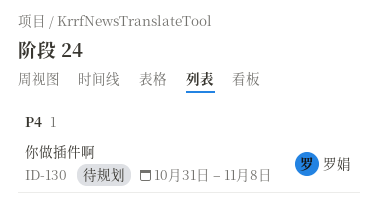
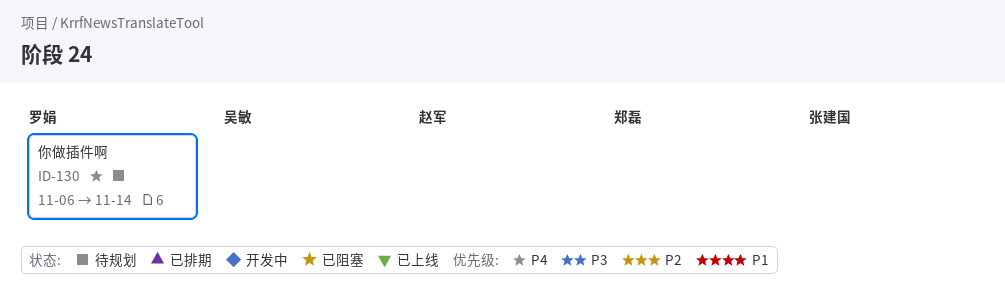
ID-130, start: Oct 31 -> Nov 6
ID-130, due: Nov 8 -> Nov 14

